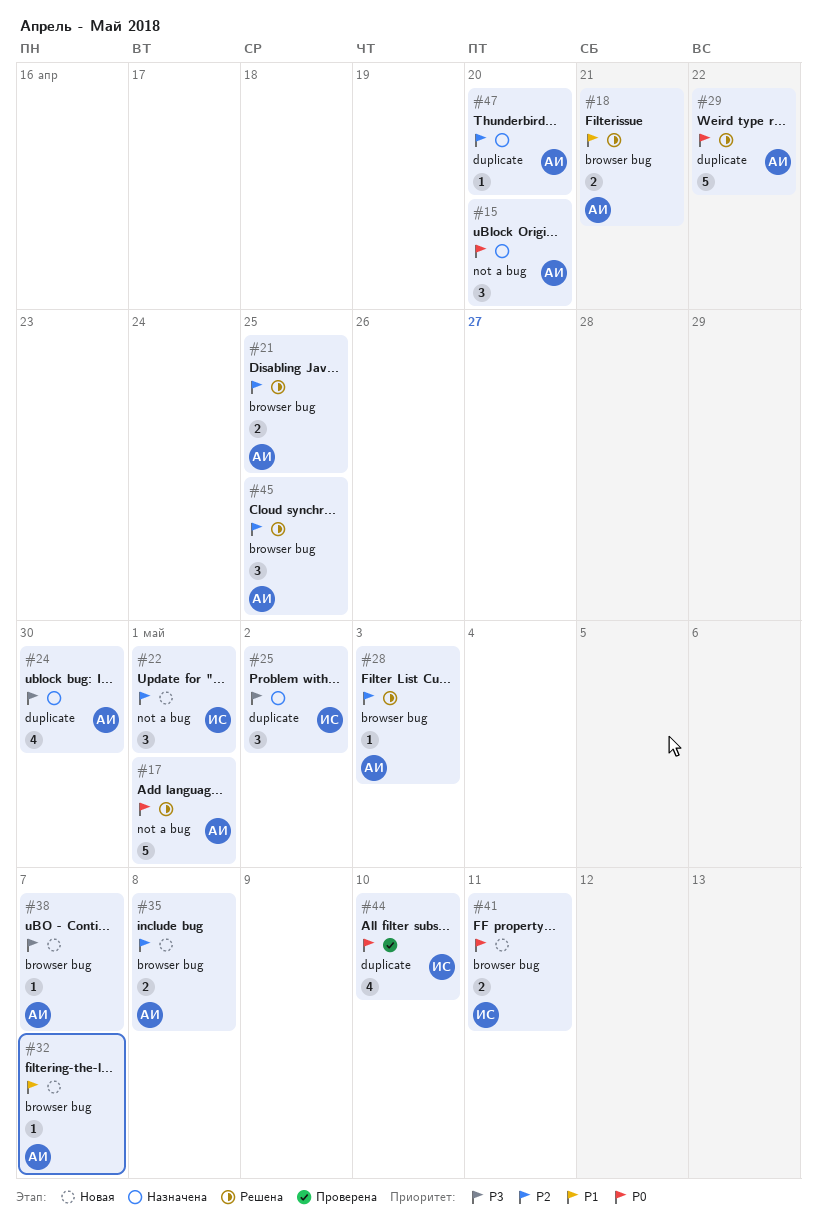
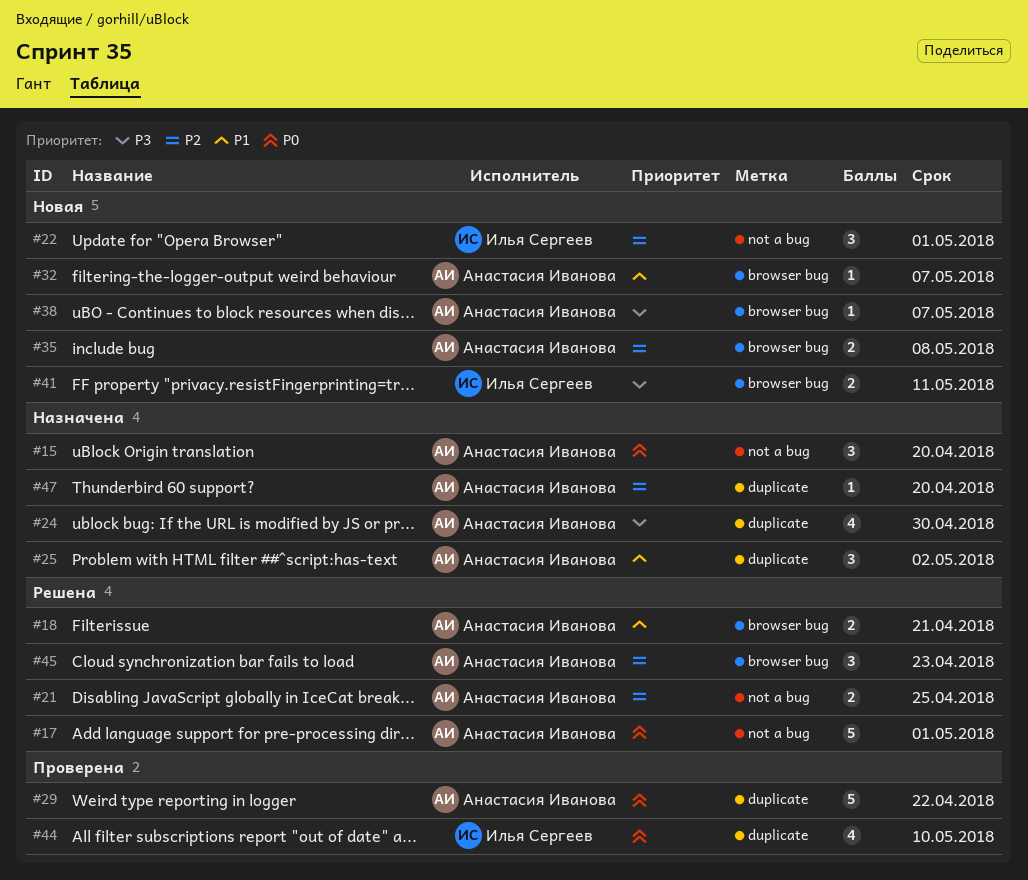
#21, label: browser bug -> not a bug
#25, owner: Илья Сергеев -> Анастасия Иванова
#25, priority: P3 -> P1
#28: present -> none
#29, status: Решена -> Проверена
#41, priority: P0 -> P3
#45, due: Apr 25 -> Apr 23

